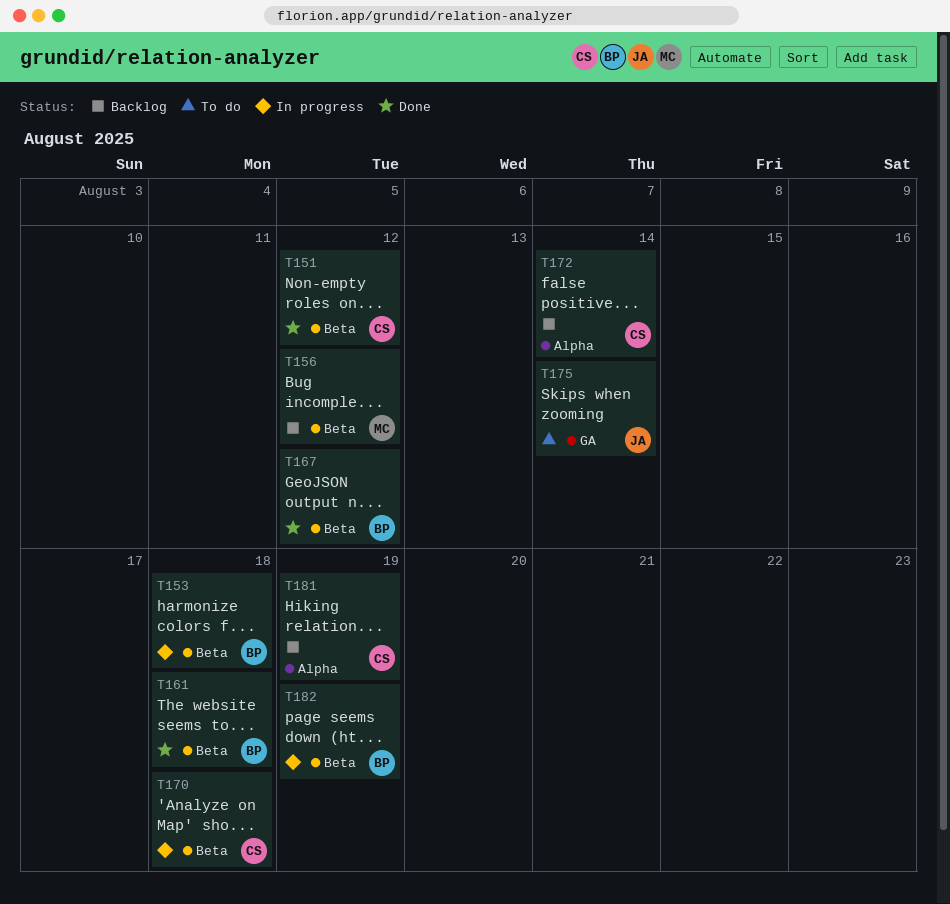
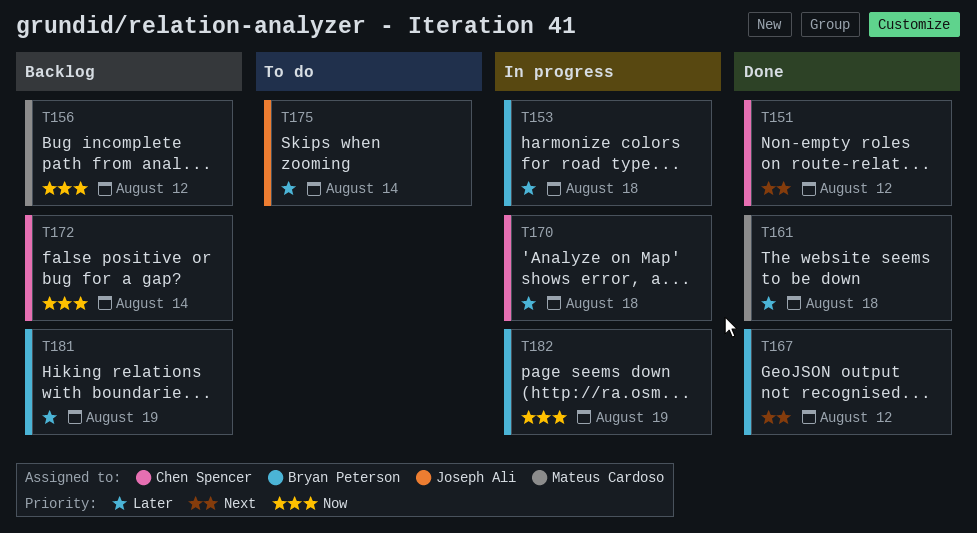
T161, owner: Bryan Peterson -> Mateus Cardoso
T181, owner: Chen Spencer -> Bryan Peterson

